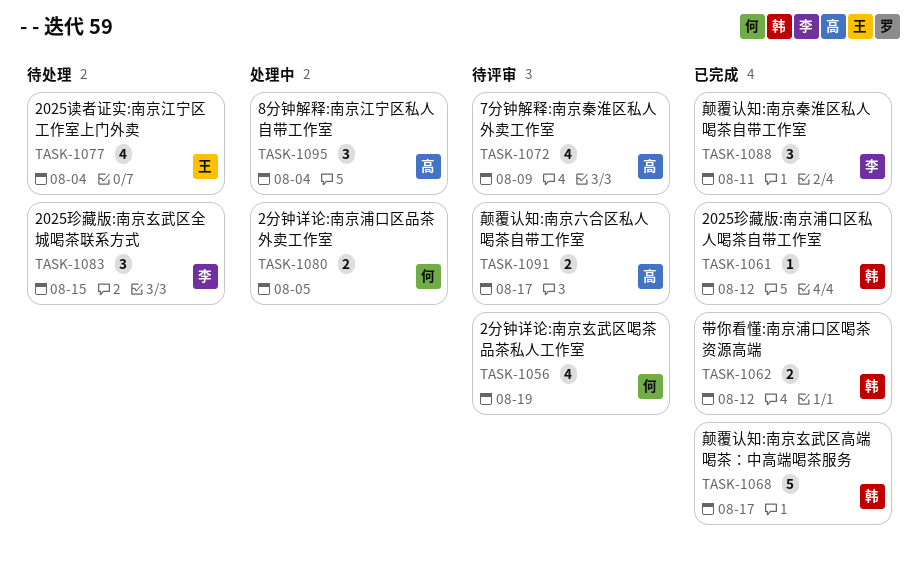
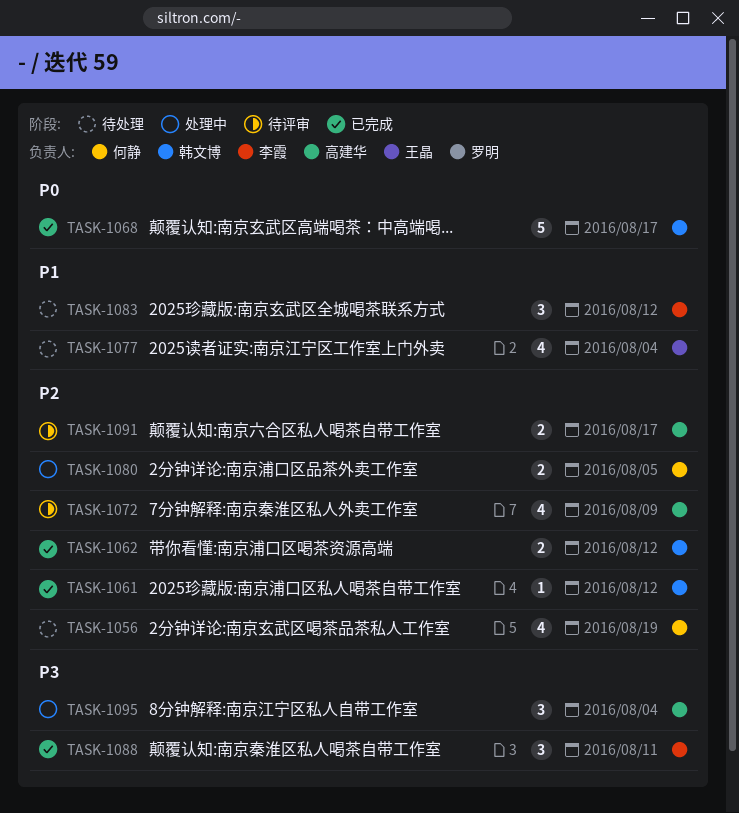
TASK-1056, status: 待评审 -> 待处理
TASK-1083, due: Aug 15 -> Aug 12

